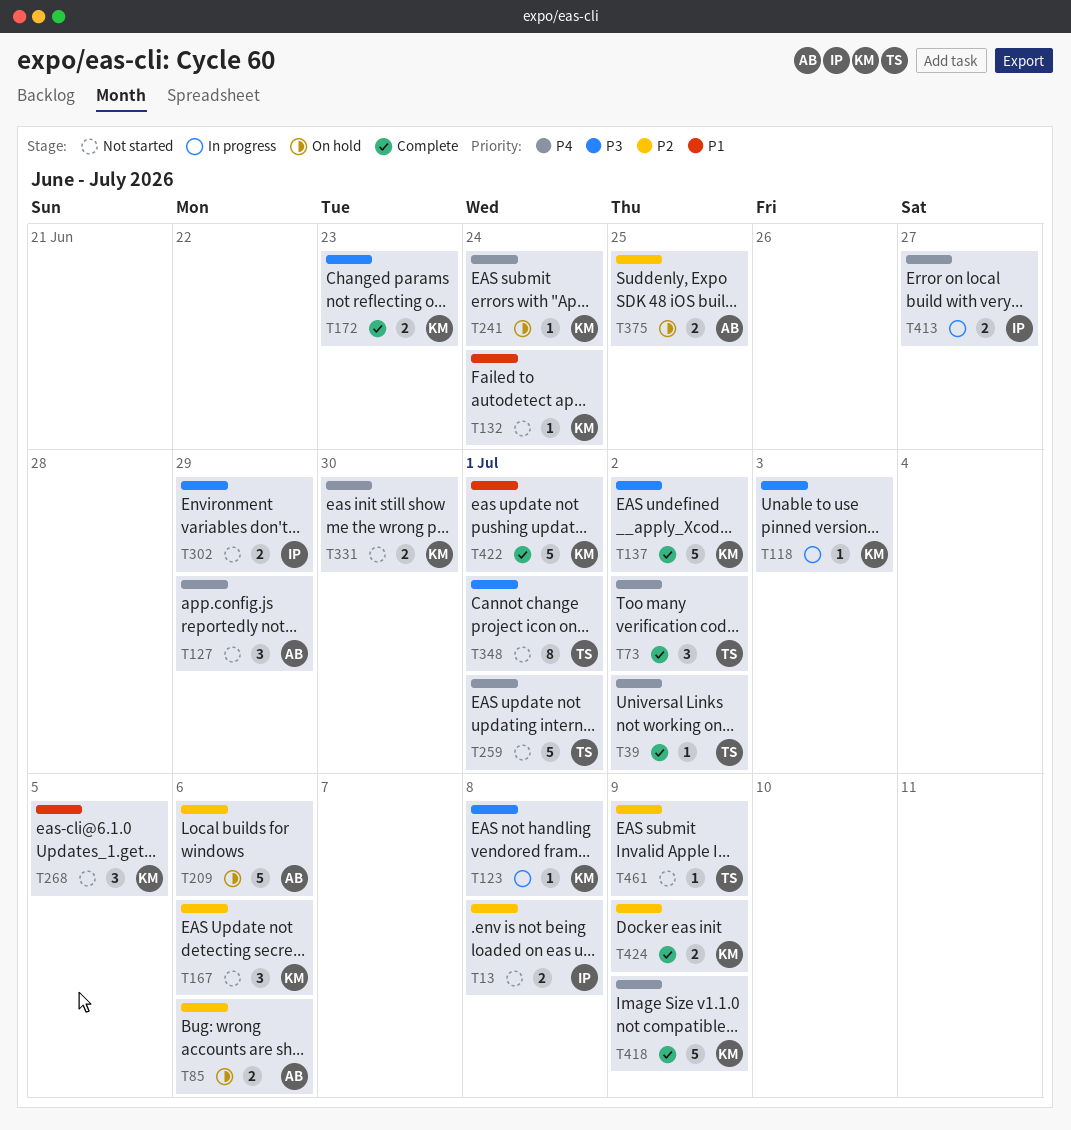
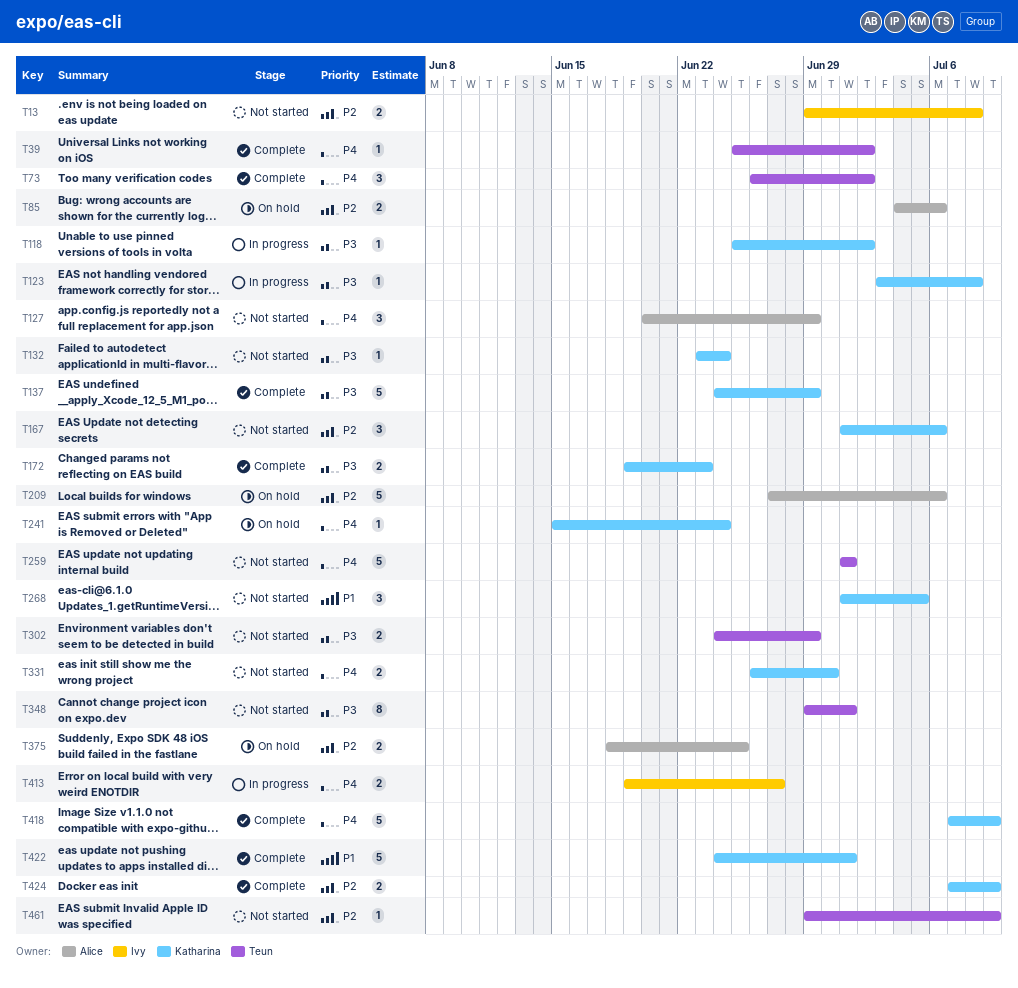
T118, due: Jul 3 -> Jul 2
T132, priority: P1 -> P3
T137, due: Jul 2 -> Jun 29
T302, owner: Ivy -> Teun

